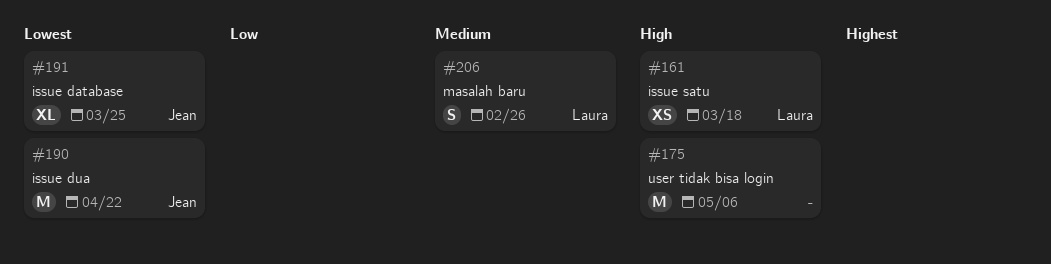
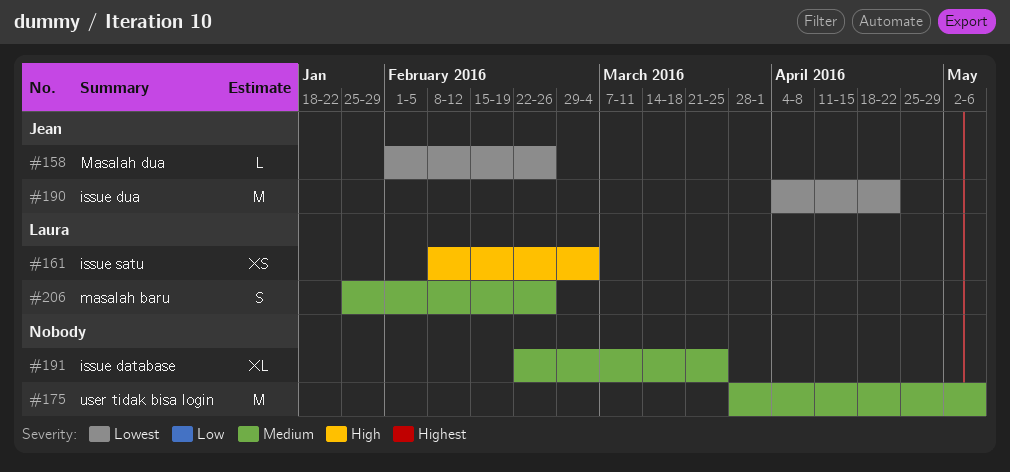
#158: none -> present
#161, due: Mar 18 -> Mar 4
#175, priority: High -> Medium
#191, owner: Jean -> none
#191, priority: Lowest -> Medium

